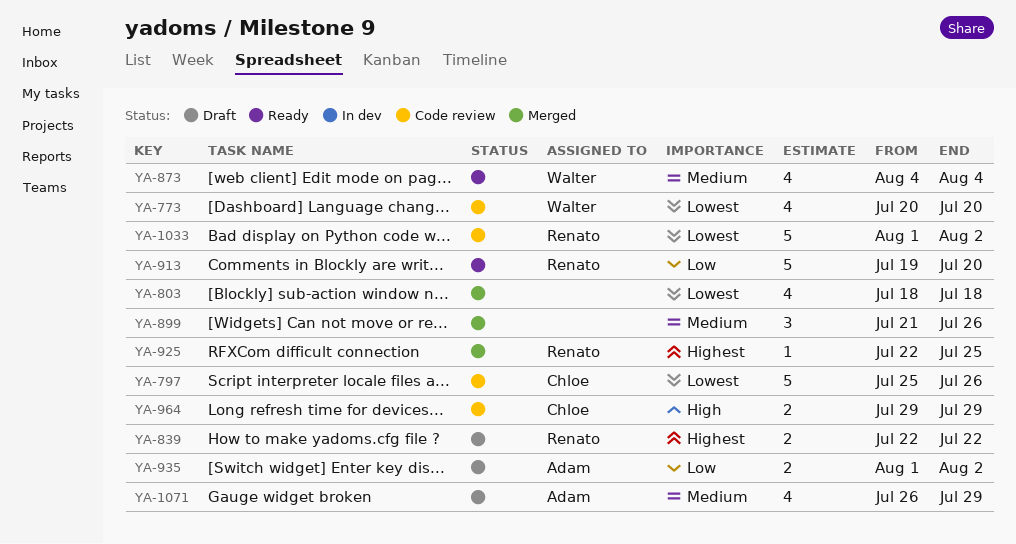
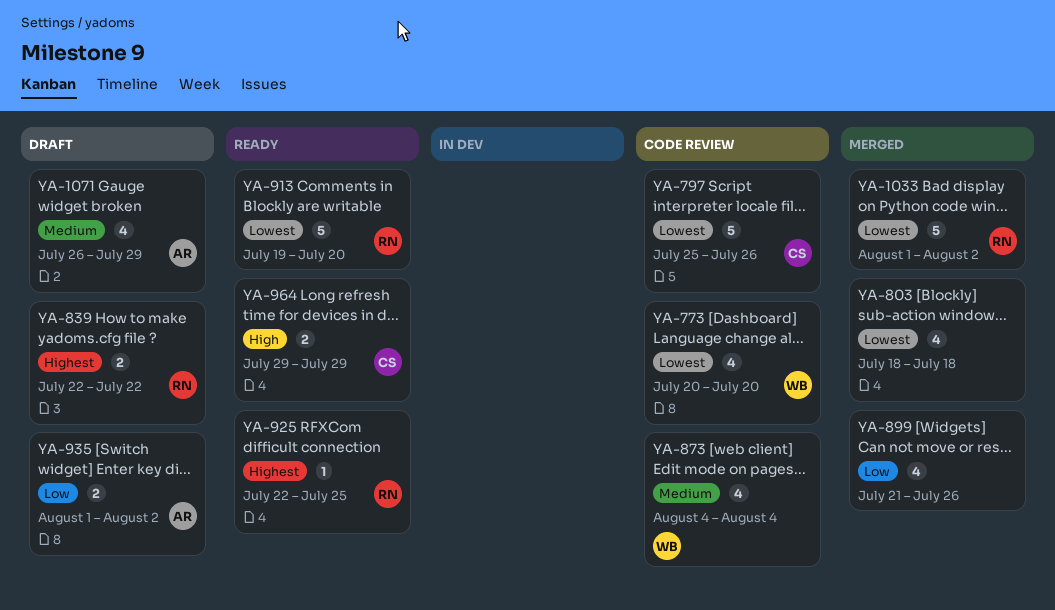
YA-873, status: Ready -> Code review
YA-899, priority: Medium -> Low
YA-899, estimate: 3 -> 4
YA-913, priority: Low -> Lowest
YA-925, status: Merged -> Ready
YA-964, status: Code review -> Ready
YA-1033, status: Code review -> Merged

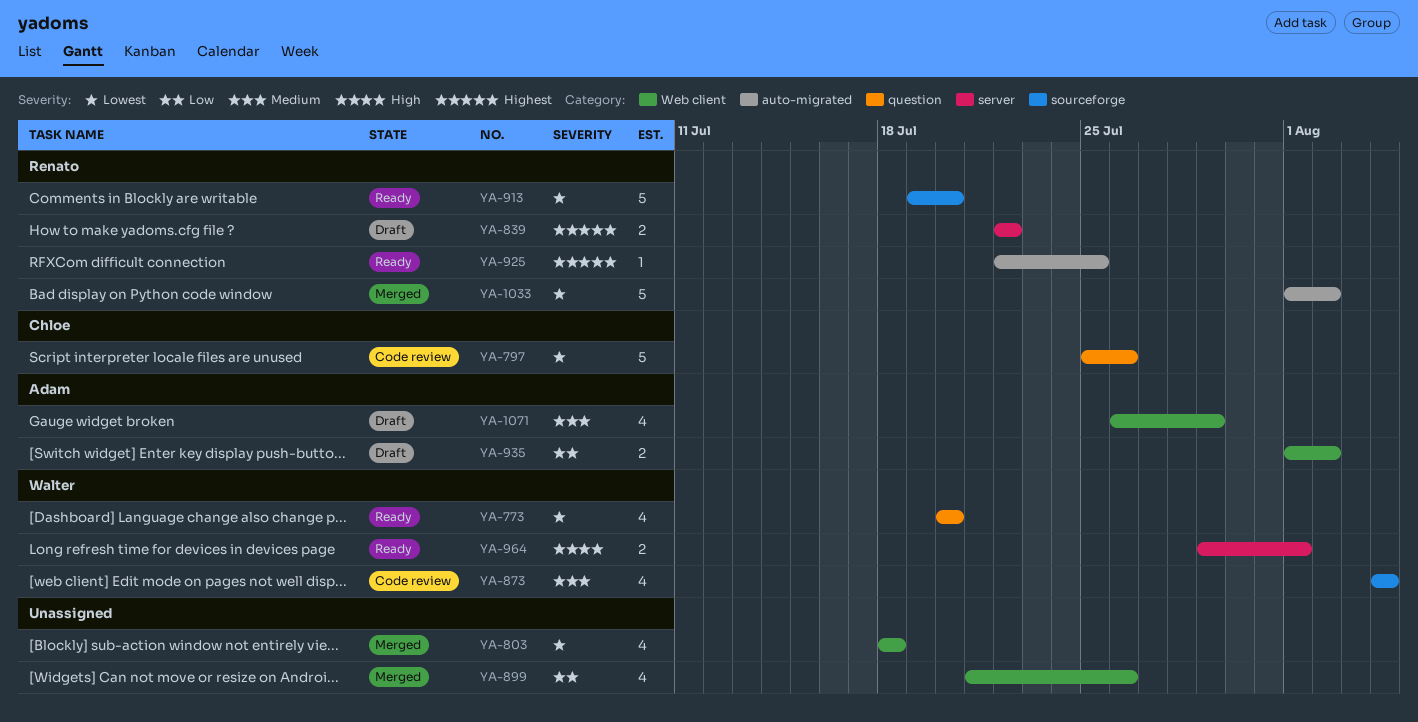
YA-773, status: Code review -> Ready
YA-964, owner: Chloe -> Walter
YA-964, due: Jul 29 -> Aug 1

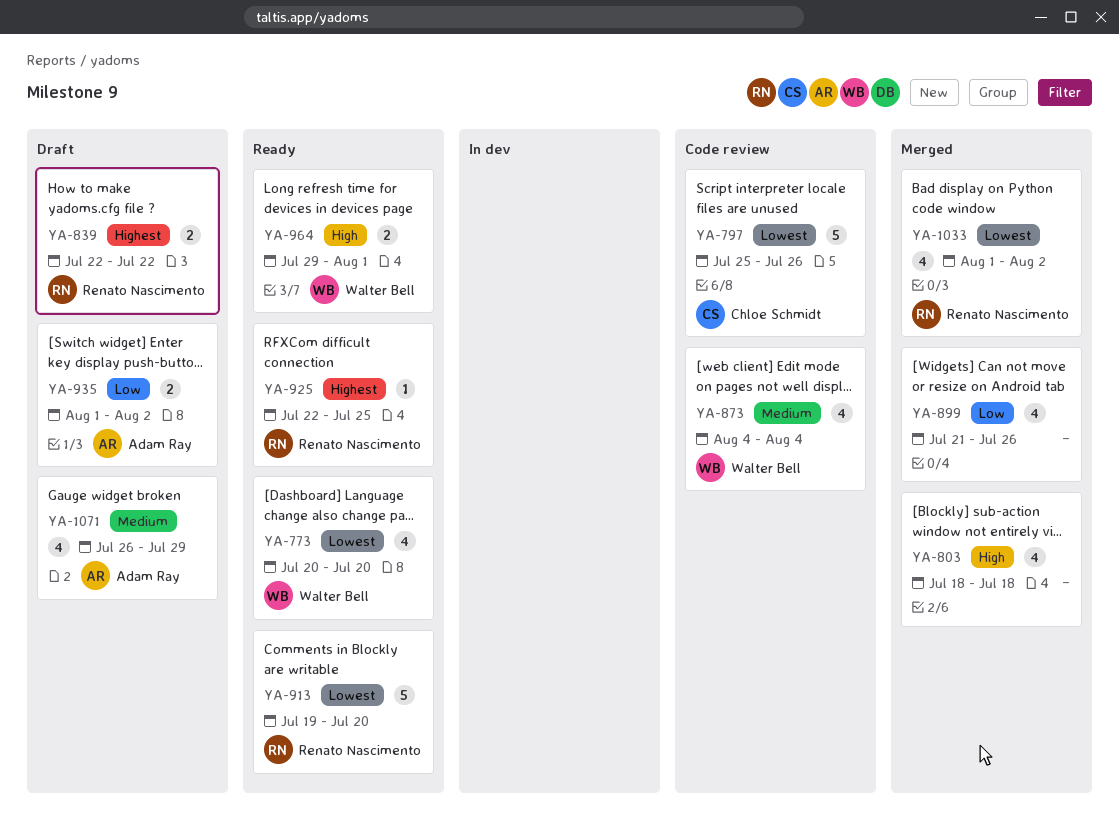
YA-803, priority: Lowest -> High
YA-1033, estimate: 5 -> 4

